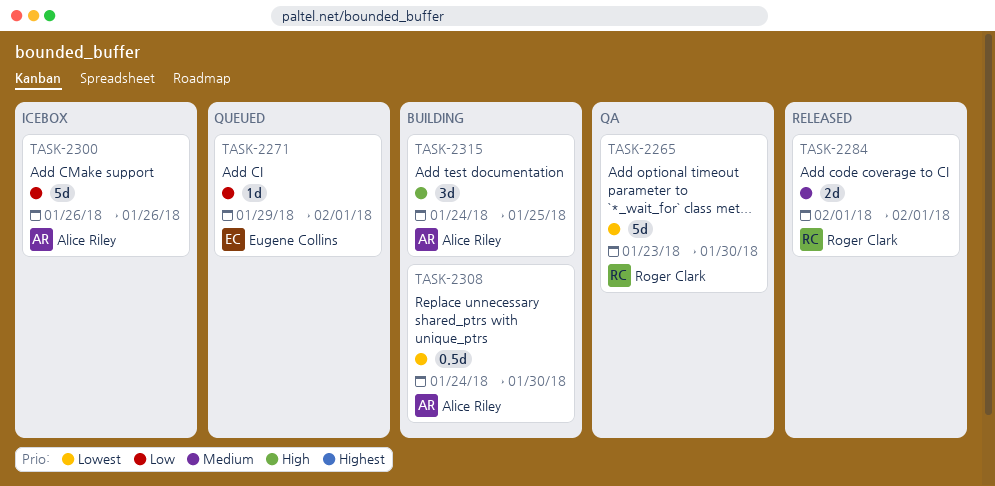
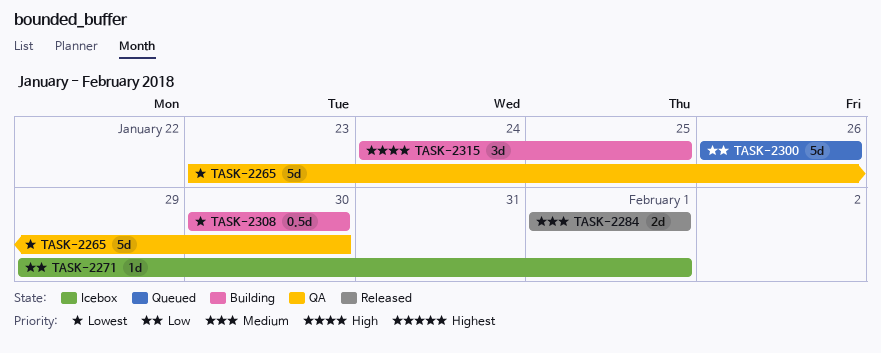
TASK-2271, status: Queued -> Icebox
TASK-2300, status: Icebox -> Queued
TASK-2308, start: Jan 24 -> Jan 30

